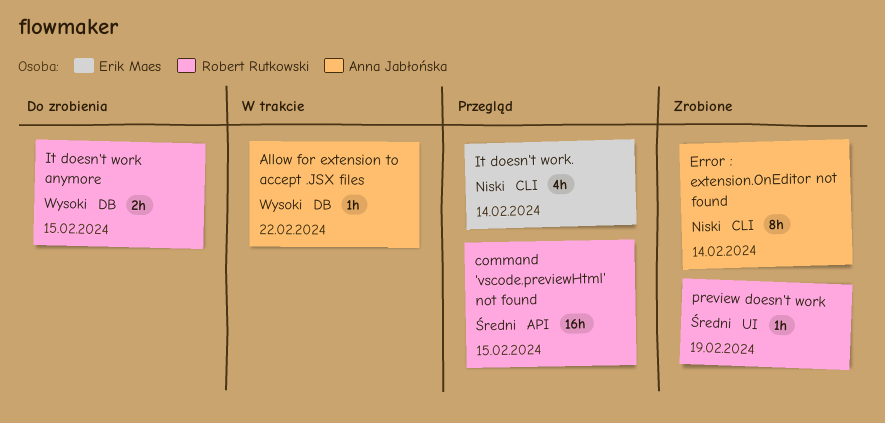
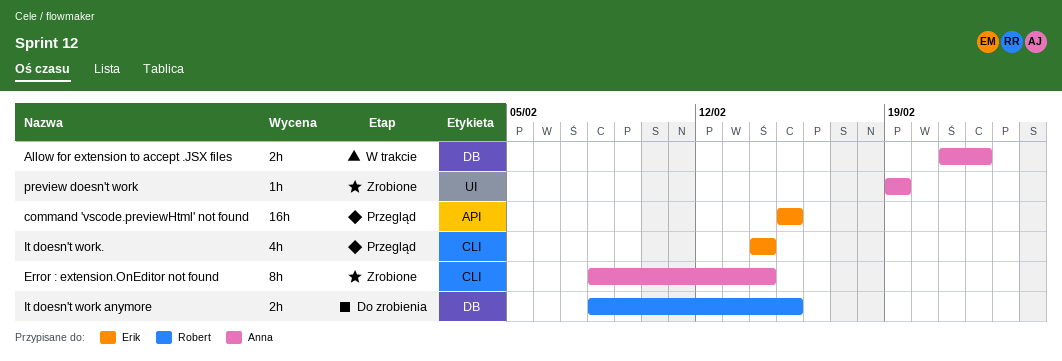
Allow for extension to accept .JSX files, estimate: 1h -> 2h
command 'vscode.previewHtml' not found, owner: Robert Rutkowski -> Erik Maes
preview doesn't work, owner: Robert Rutkowski -> Anna Jabłońska

